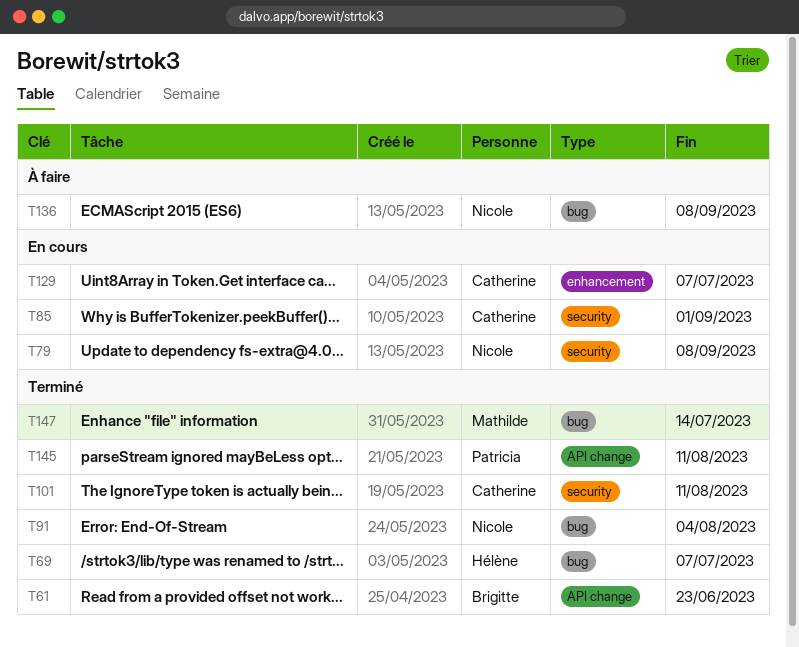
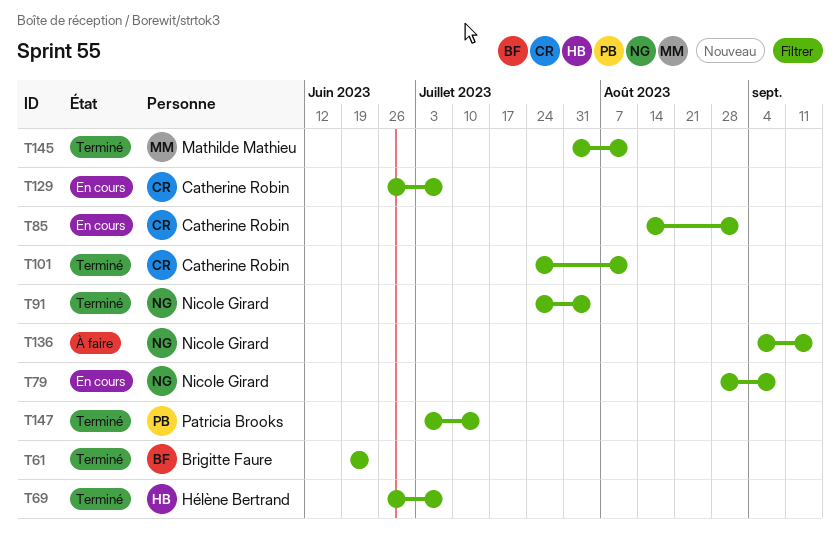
T136, due: Sep 8 -> Sep 15
T145, owner: Patricia Brooks -> Mathilde Mathieu
T147, owner: Mathilde Mathieu -> Patricia Brooks

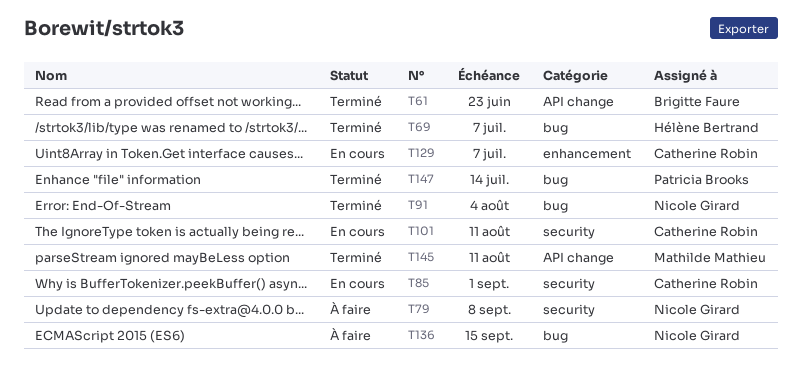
T79, status: En cours -> À faire
T101, status: Terminé -> En cours

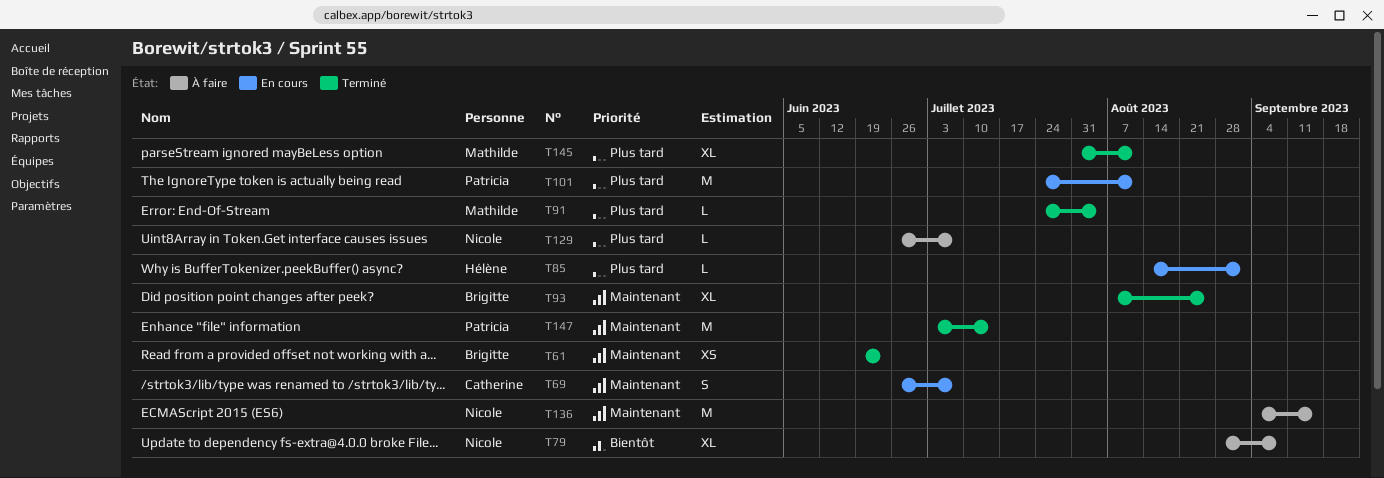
T69, status: Terminé -> En cours
T69, owner: Hélène Bertrand -> Catherine Robin
T85, owner: Catherine Robin -> Hélène Bertrand
T91, owner: Nicole Girard -> Mathilde Mathieu
T93: none -> present
T101, owner: Catherine Robin -> Patricia Brooks
T129, status: En cours -> À faire
T129, owner: Catherine Robin -> Nicole Girard

